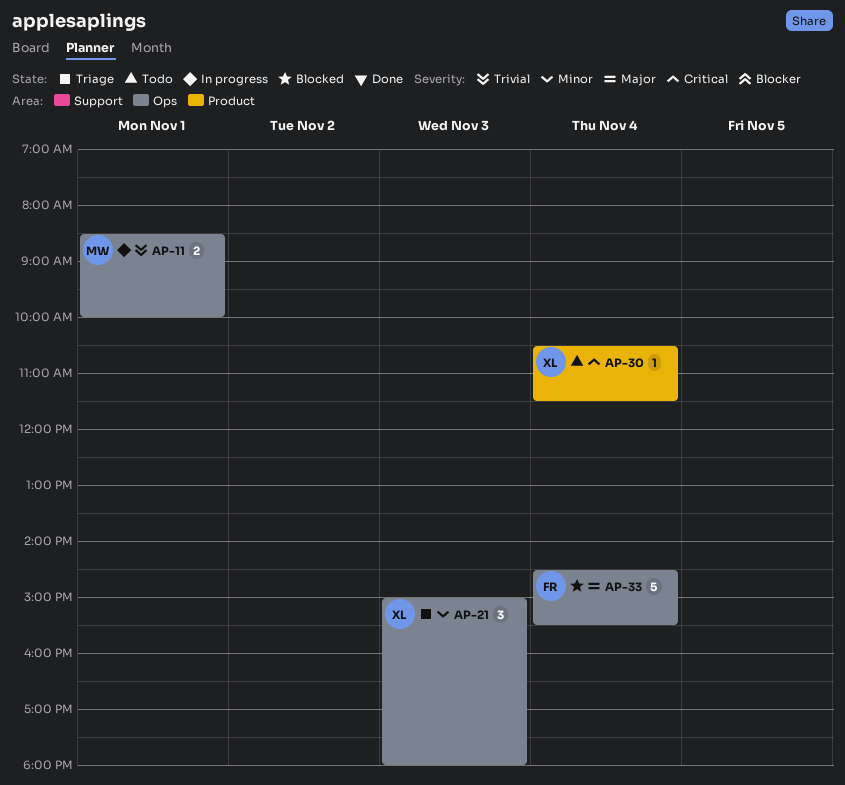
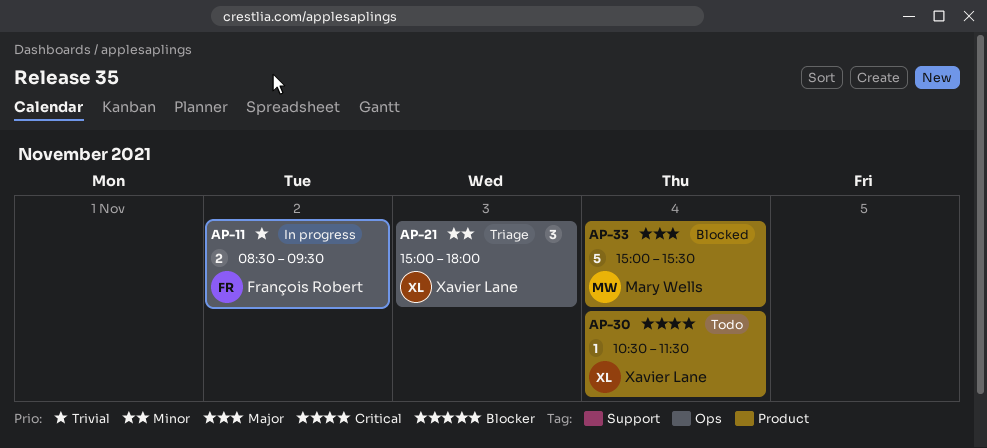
AP-11, owner: Mary Wells -> François Robert
AP-11, day: Nov 1 -> Nov 2
AP-11, ends: 10:00 -> 09:30
AP-33, owner: François Robert -> Mary Wells
AP-33, label: Ops -> Product
AP-33, begins: 14:30 -> 15:00

